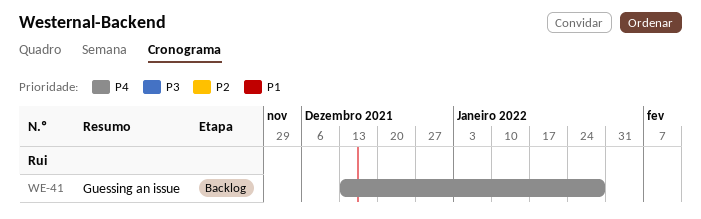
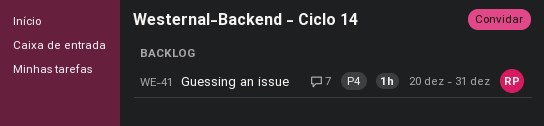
WE-41, start: Dec 13 -> Dec 20
WE-41, due: Jan 28 -> Dec 31

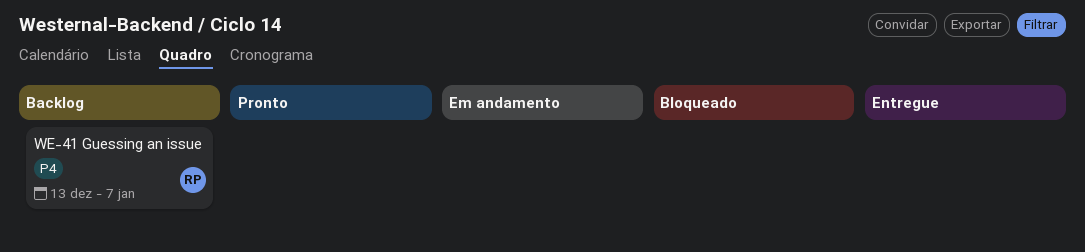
WE-41, start: Dec 20 -> Dec 13
WE-41, due: Dec 31 -> Jan 7

